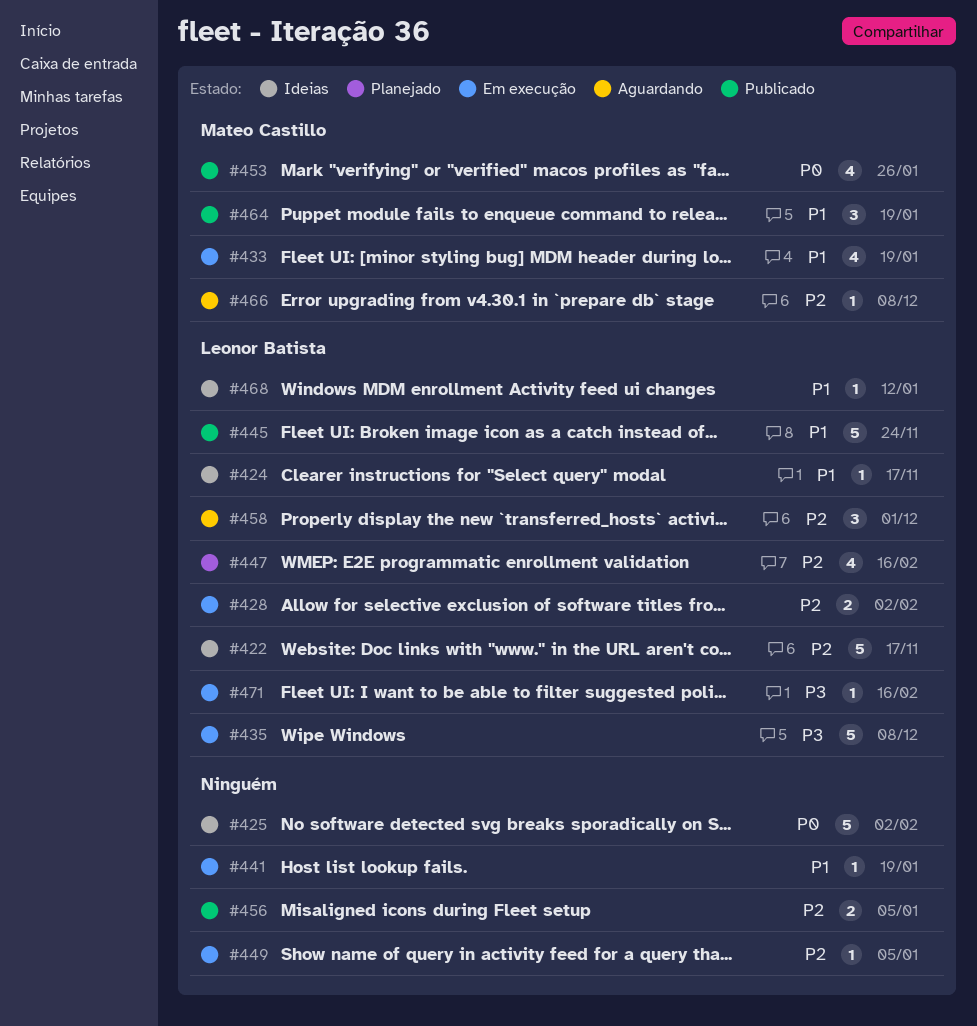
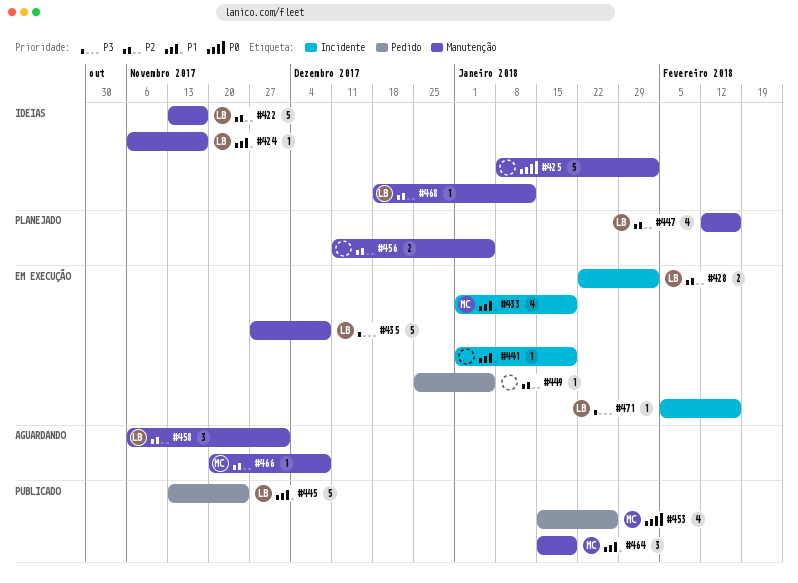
#456, status: Publicado -> Planejado
#468, priority: P1 -> P2

